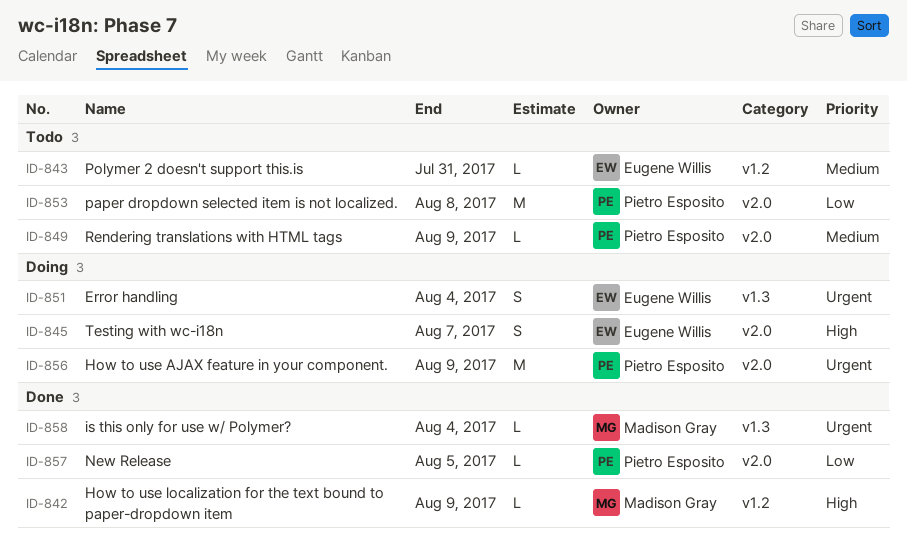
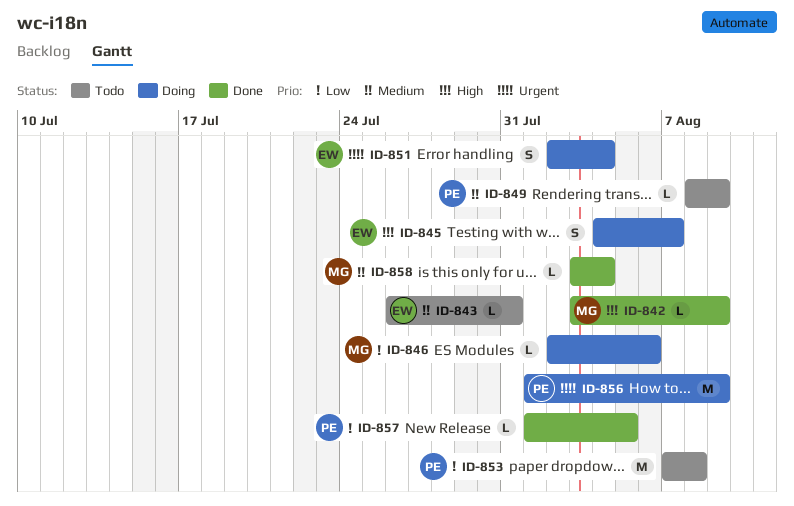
ID-846: none -> present
ID-858, priority: Urgent -> Medium

